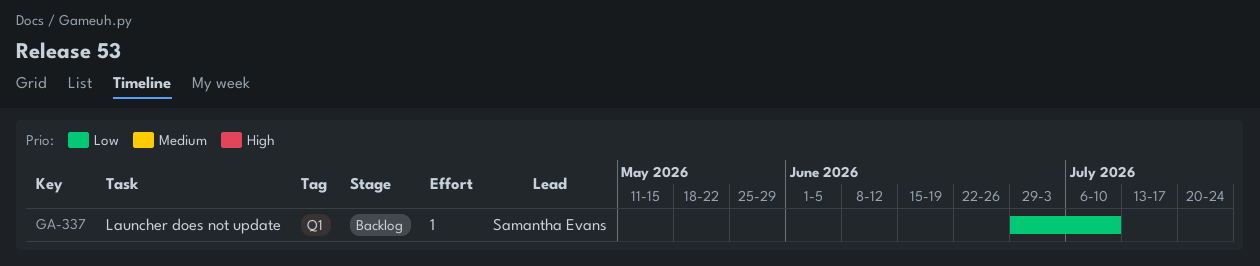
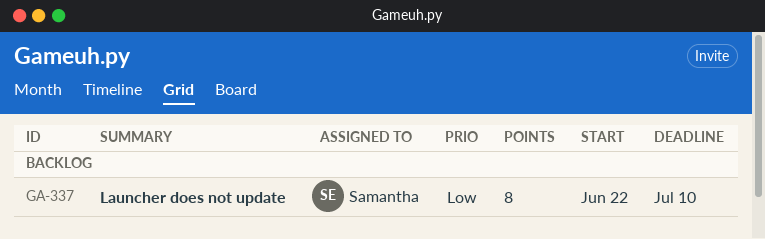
GA-337, estimate: 1 -> 8
GA-337, start: Jun 29 -> Jun 22

